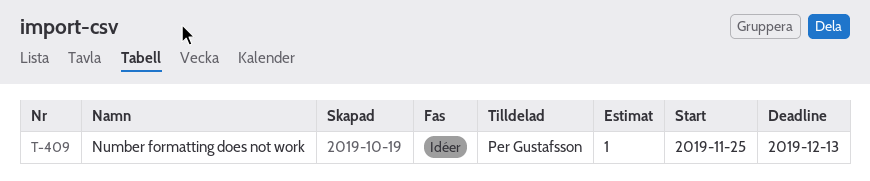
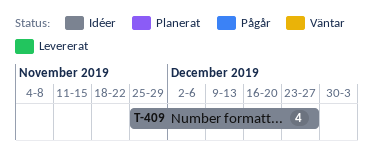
T-409, estimate: 1 -> 4
T-409, due: Dec 13 -> Dec 27

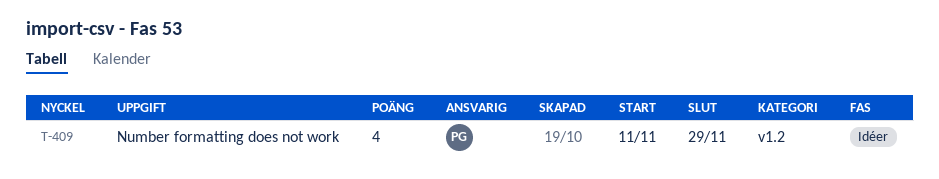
T-409, start: Nov 25 -> Nov 11
T-409, due: Dec 27 -> Nov 29

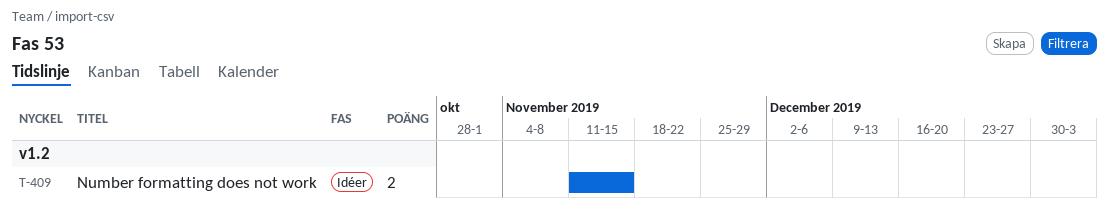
T-409, estimate: 4 -> 2
T-409, due: Nov 29 -> Nov 15

